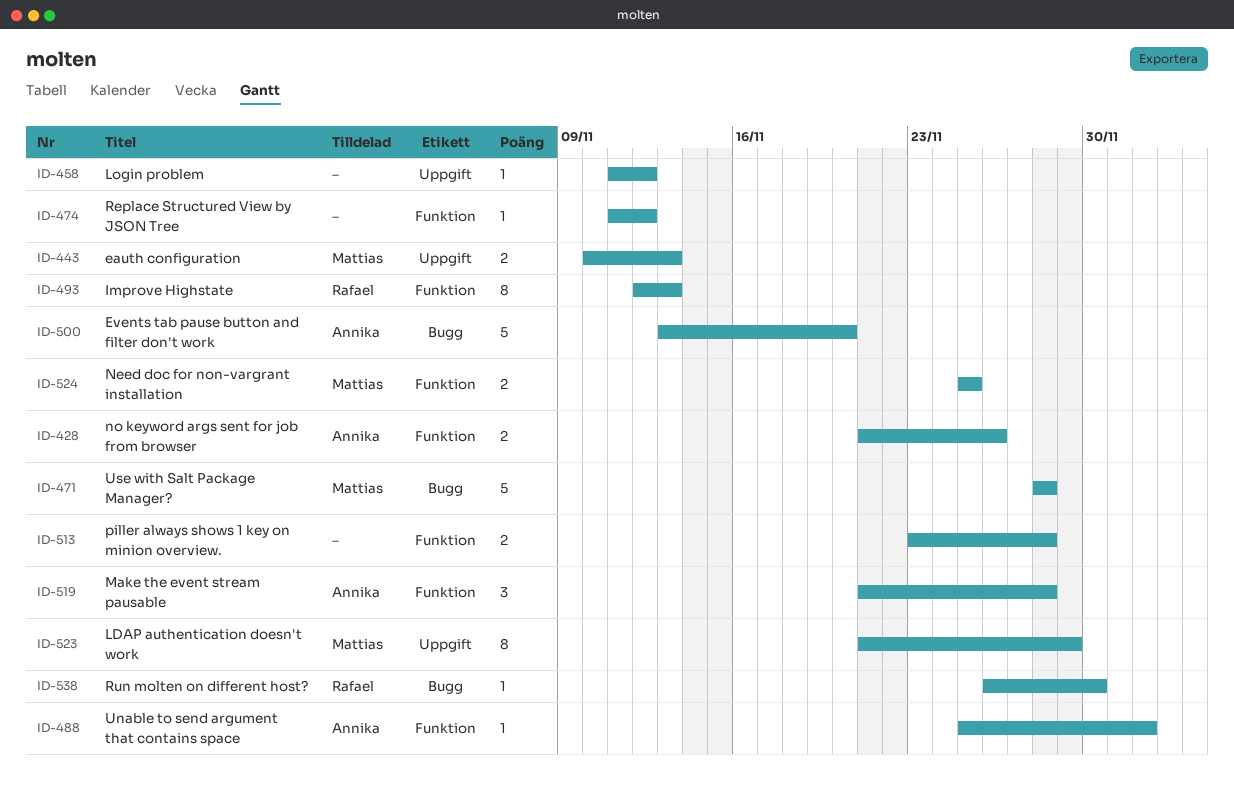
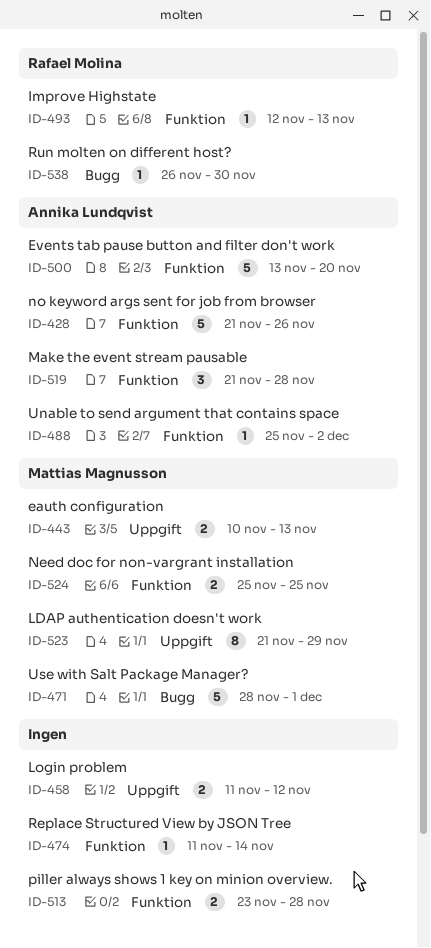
ID-428, estimate: 2 -> 5
ID-458, estimate: 1 -> 2
ID-471, due: Nov 28 -> Dec 1
ID-474, due: Nov 12 -> Nov 14
ID-493, estimate: 8 -> 1
ID-500, label: Bugg -> Funktion

